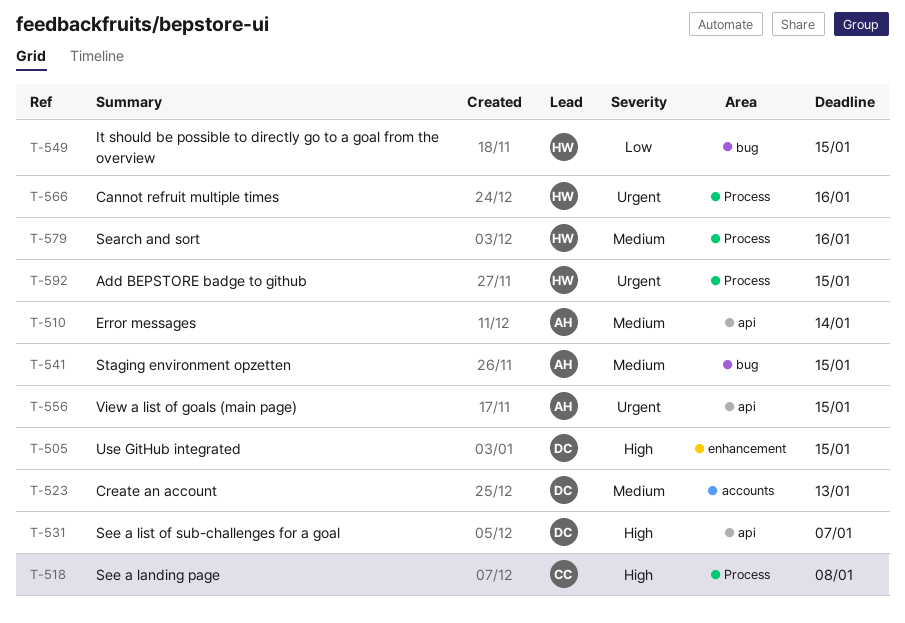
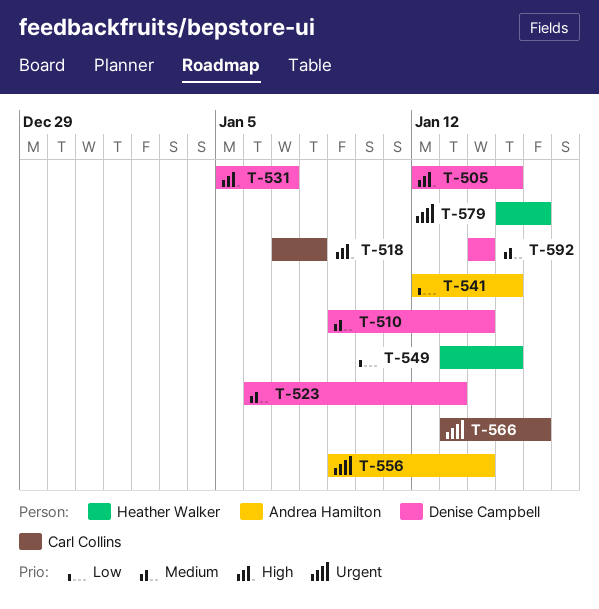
T-510, owner: Andrea Hamilton -> Denise Campbell
T-541, priority: Medium -> Low
T-556, due: Jan 15 -> Jan 14
T-566, owner: Heather Walker -> Carl Collins
T-579, priority: Medium -> Urgent
T-592, owner: Heather Walker -> Denise Campbell
T-592, priority: Urgent -> Medium
T-592, due: Jan 15 -> Jan 14

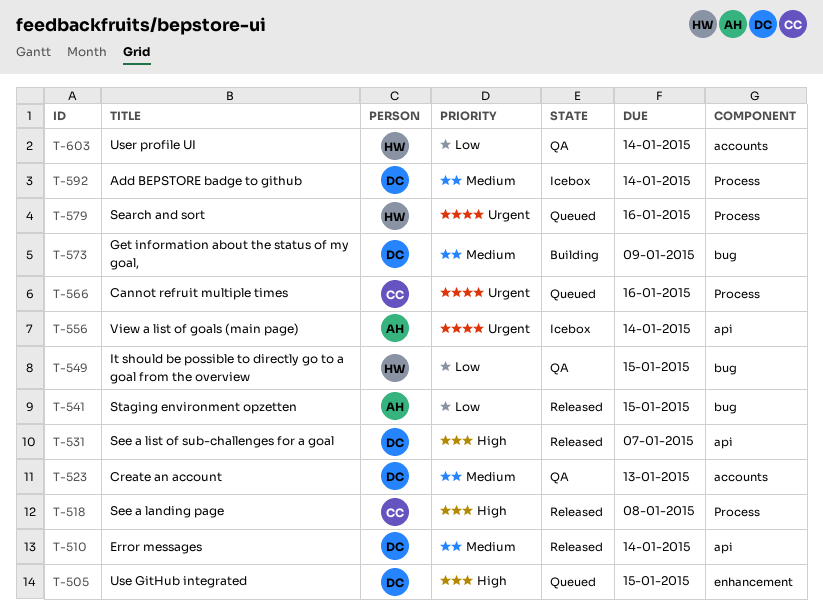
T-573: none -> present
T-603: none -> present

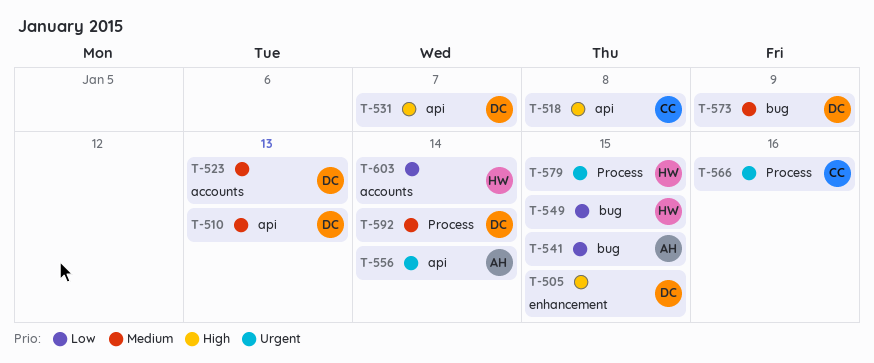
T-510, due: Jan 14 -> Jan 13
T-518, label: Process -> api
T-579, due: Jan 16 -> Jan 15

